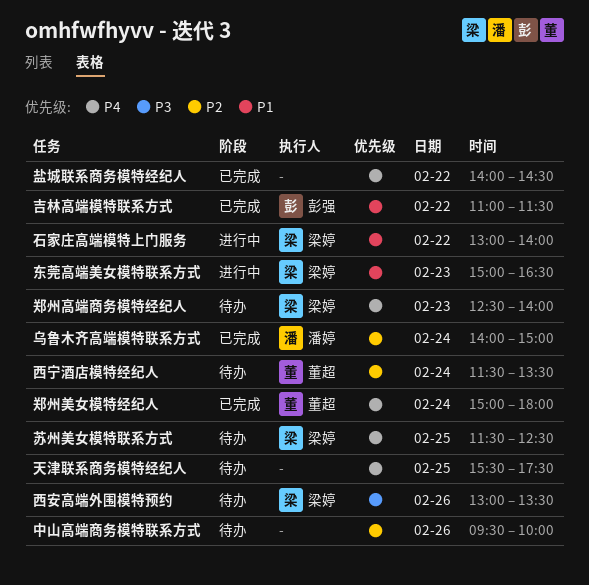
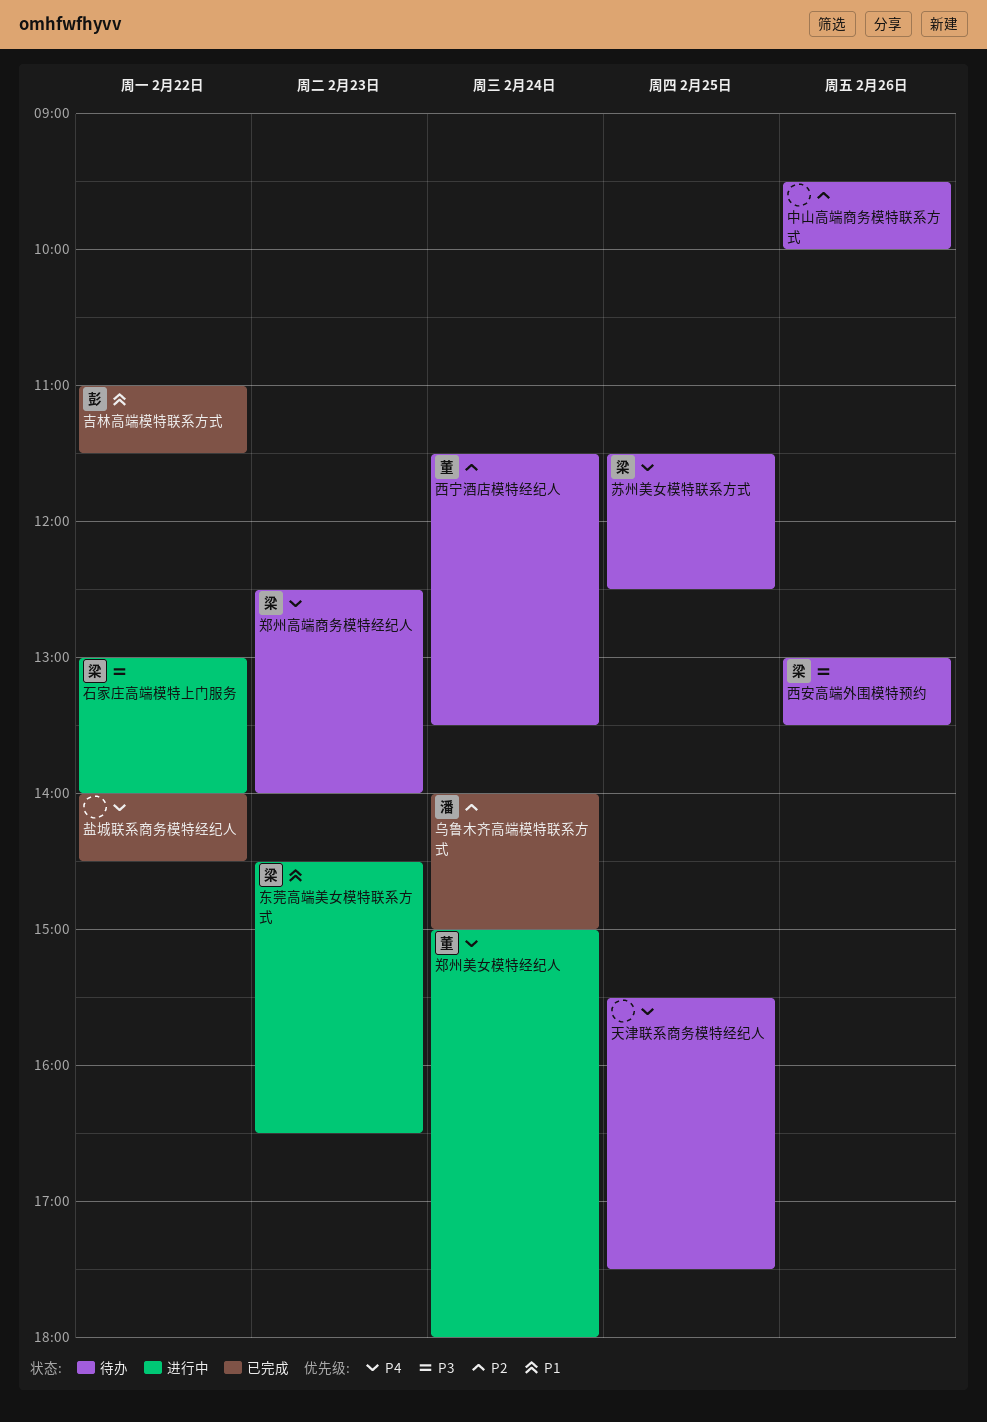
东莞高端美女模特联系方式, begins: 15:00 -> 14:30
石家庄高端模特上门服务, priority: P1 -> P3
郑州美女模特经纪人, status: 已完成 -> 进行中

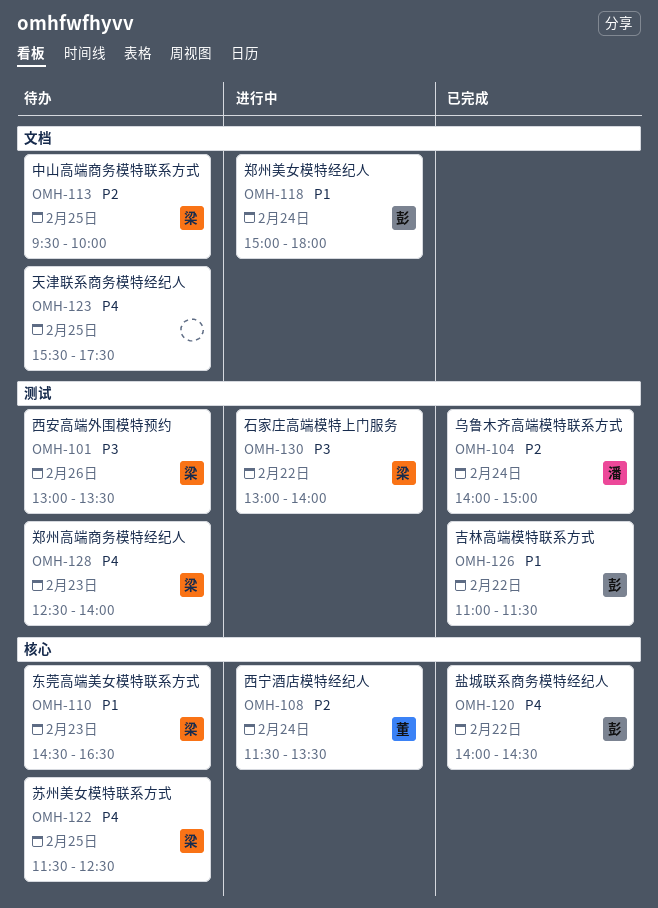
东莞高端美女模特联系方式, status: 进行中 -> 待办
中山高端商务模特联系方式, owner: none -> 梁
中山高端商务模特联系方式, day: Feb 26 -> Feb 25
盐城联系商务模特经纪人, owner: none -> 彭
西宁酒店模特经纪人, status: 待办 -> 进行中
郑州美女模特经纪人, owner: 董 -> 彭
郑州美女模特经纪人, priority: P4 -> P1

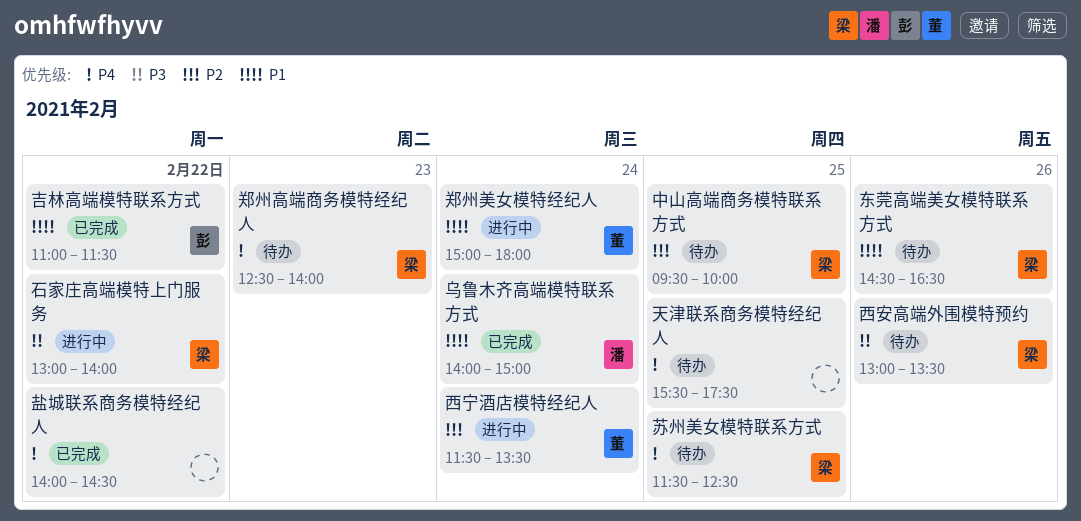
东莞高端美女模特联系方式, day: Feb 23 -> Feb 26
乌鲁木齐高端模特联系方式, priority: P2 -> P1
盐城联系商务模特经纪人, owner: 彭 -> none
郑州美女模特经纪人, owner: 彭 -> 董

